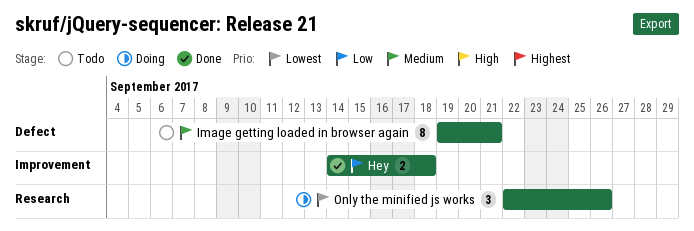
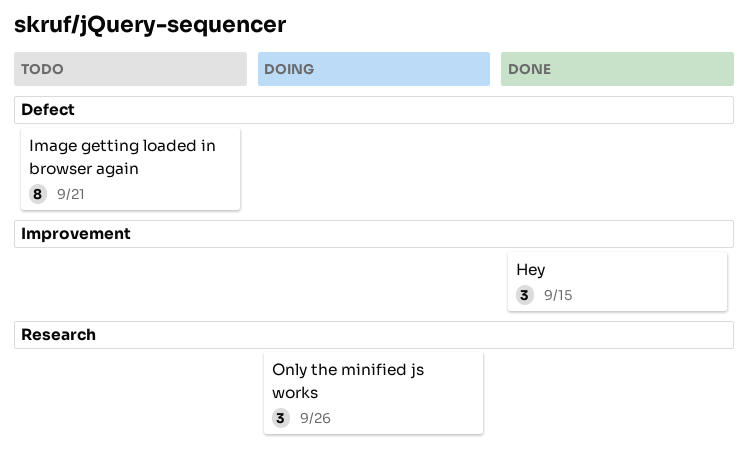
Hey, estimate: 2 -> 3
Hey, due: Sep 18 -> Sep 15

